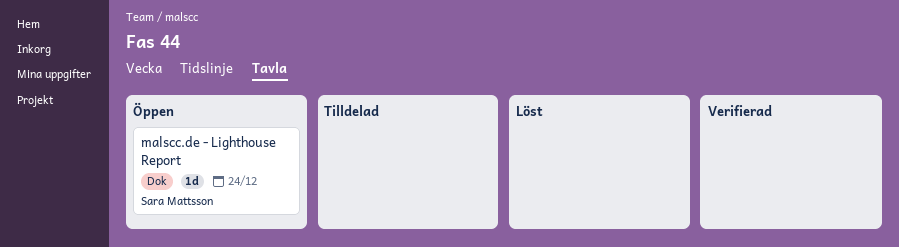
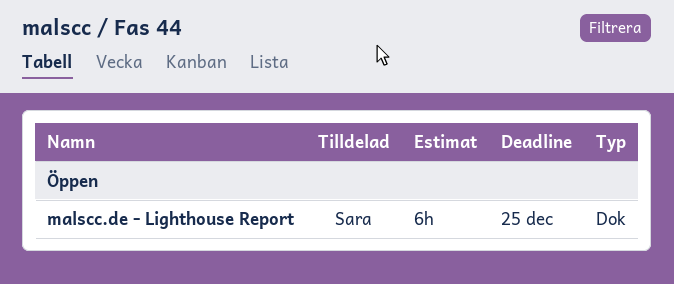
malscc.de - Lighthouse Report, estimate: 1d -> 6h
malscc.de - Lighthouse Report, due: Dec 24 -> Dec 25

